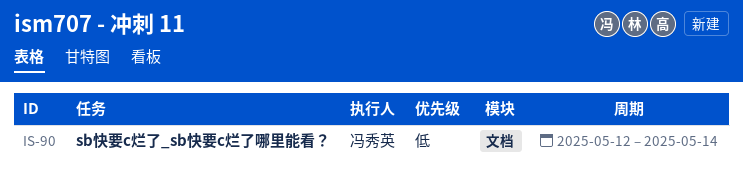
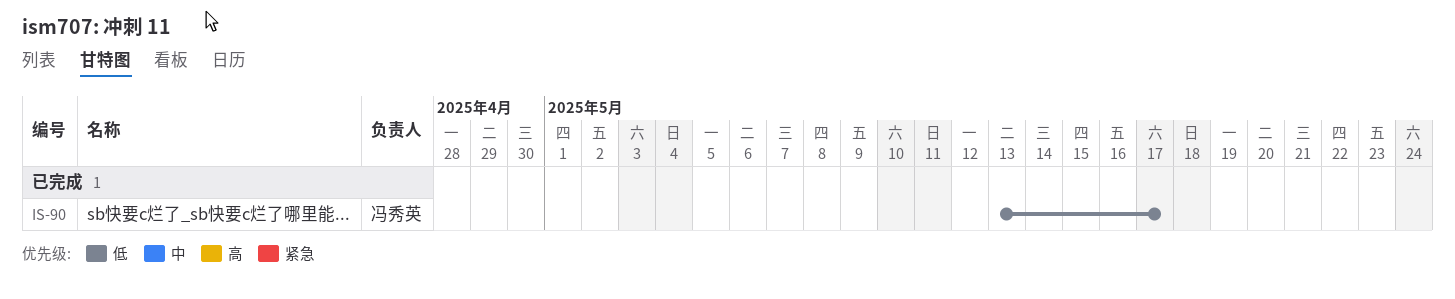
IS-90, start: May 12 -> May 13
IS-90, due: May 14 -> May 17

